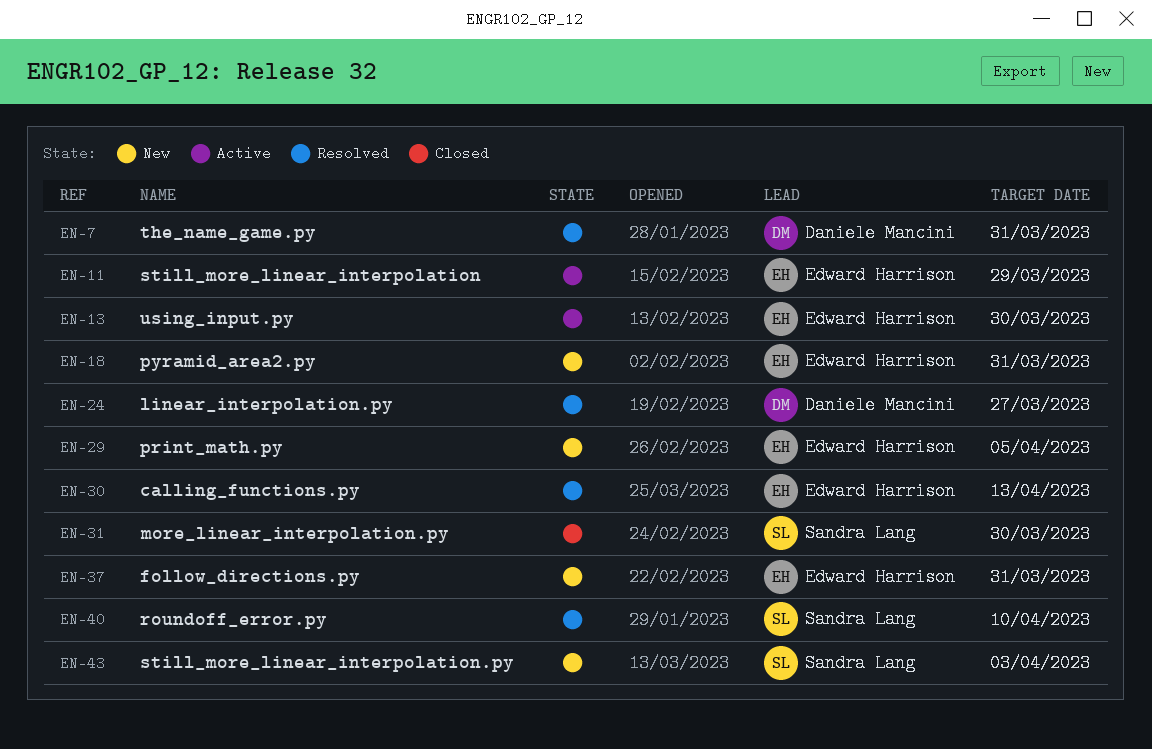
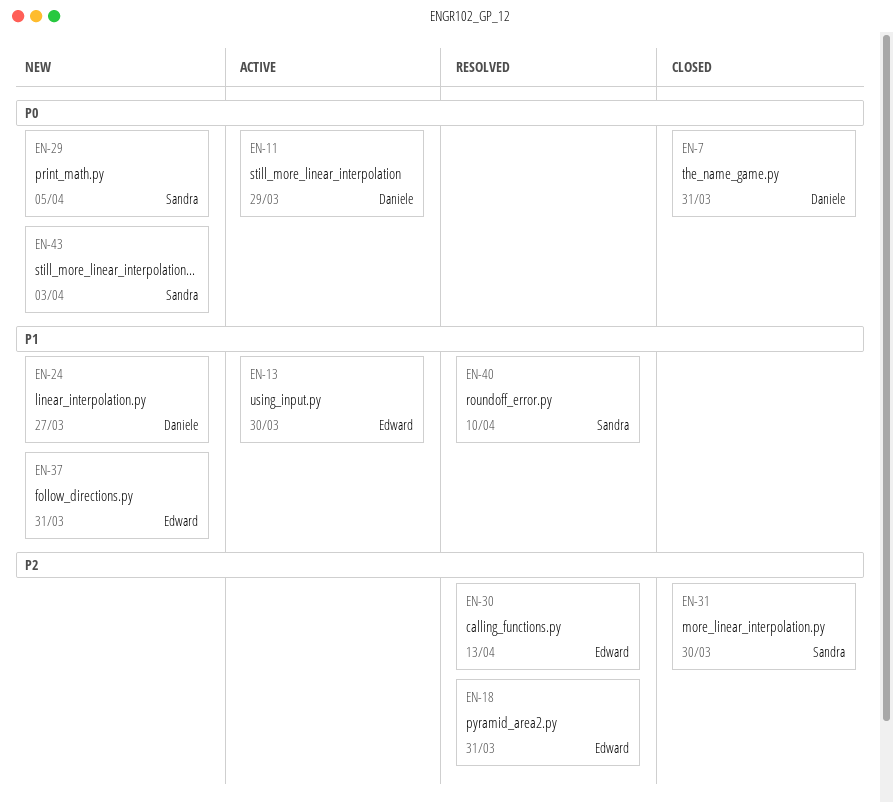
EN-7, status: Resolved -> Closed
EN-11, owner: Edward Harrison -> Daniele Mancini
EN-18, status: New -> Resolved
EN-24, status: Resolved -> New
EN-29, owner: Edward Harrison -> Sandra Lang

